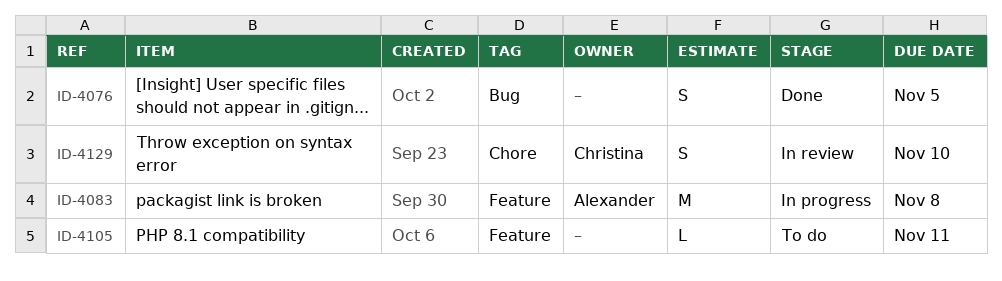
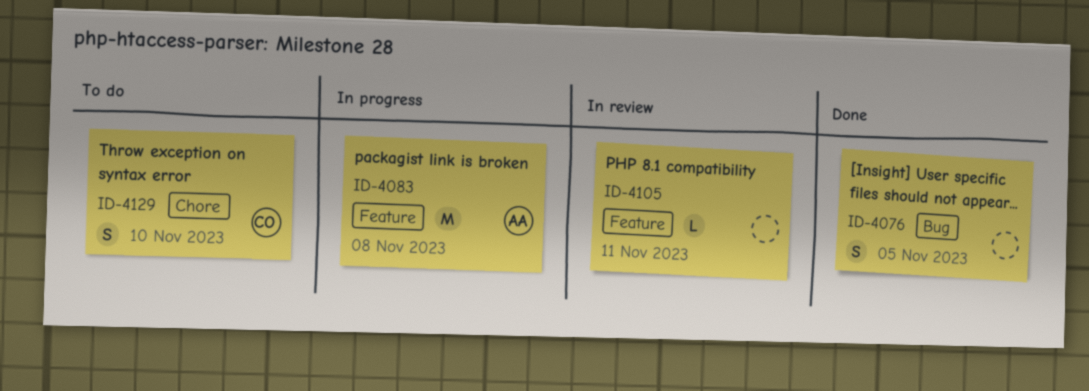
ID-4105, status: To do -> In review
ID-4129, status: In review -> To do

